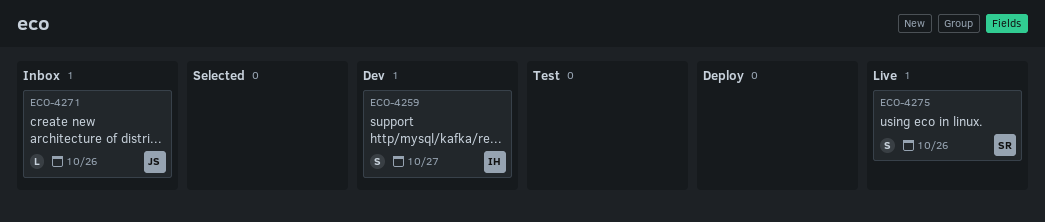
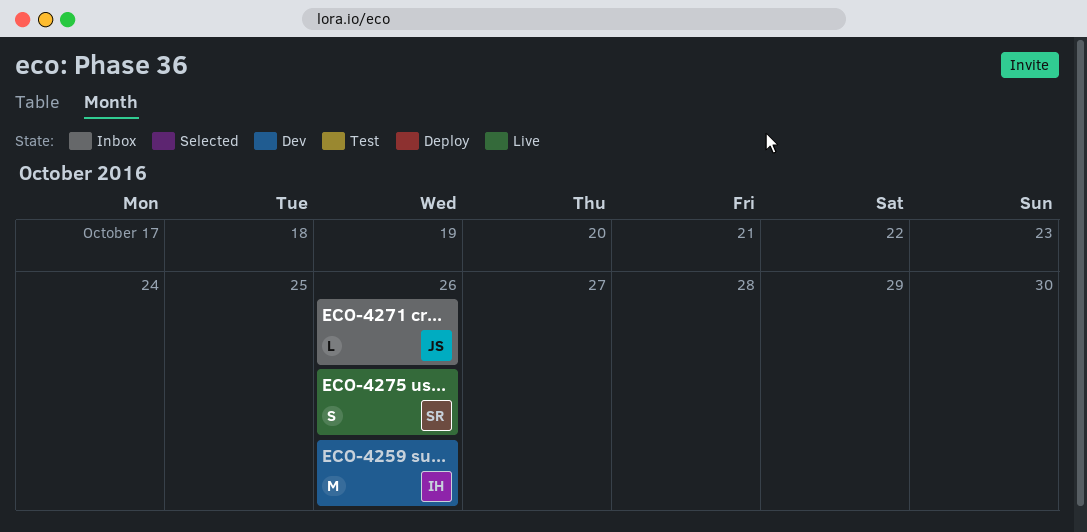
ECO-4259, estimate: S -> M
ECO-4259, due: Oct 27 -> Oct 26

